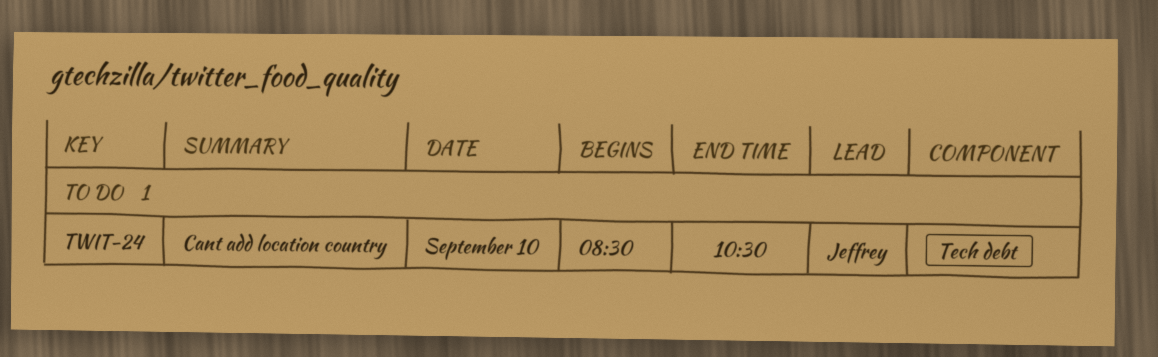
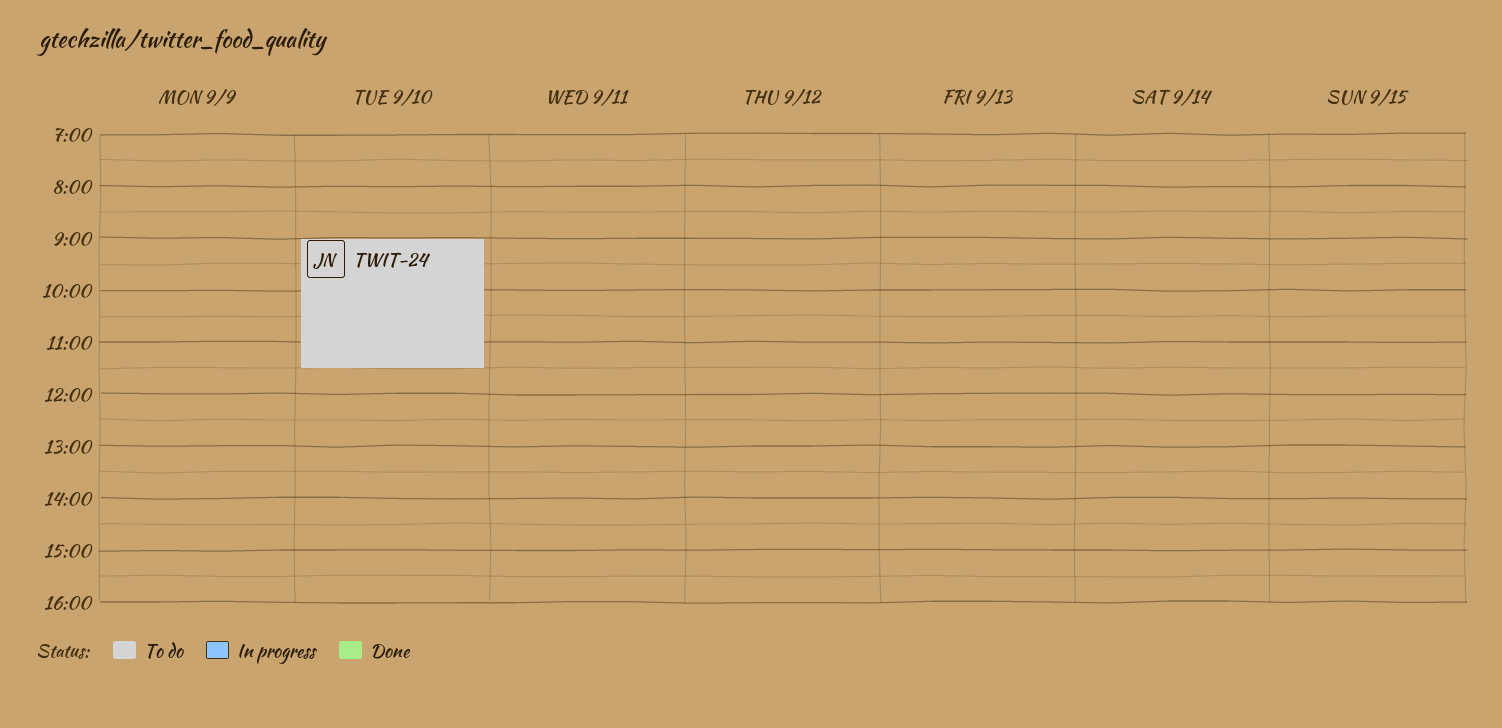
TWIT-24, begins: 08:30 -> 09:00
TWIT-24, ends: 10:30 -> 11:30

